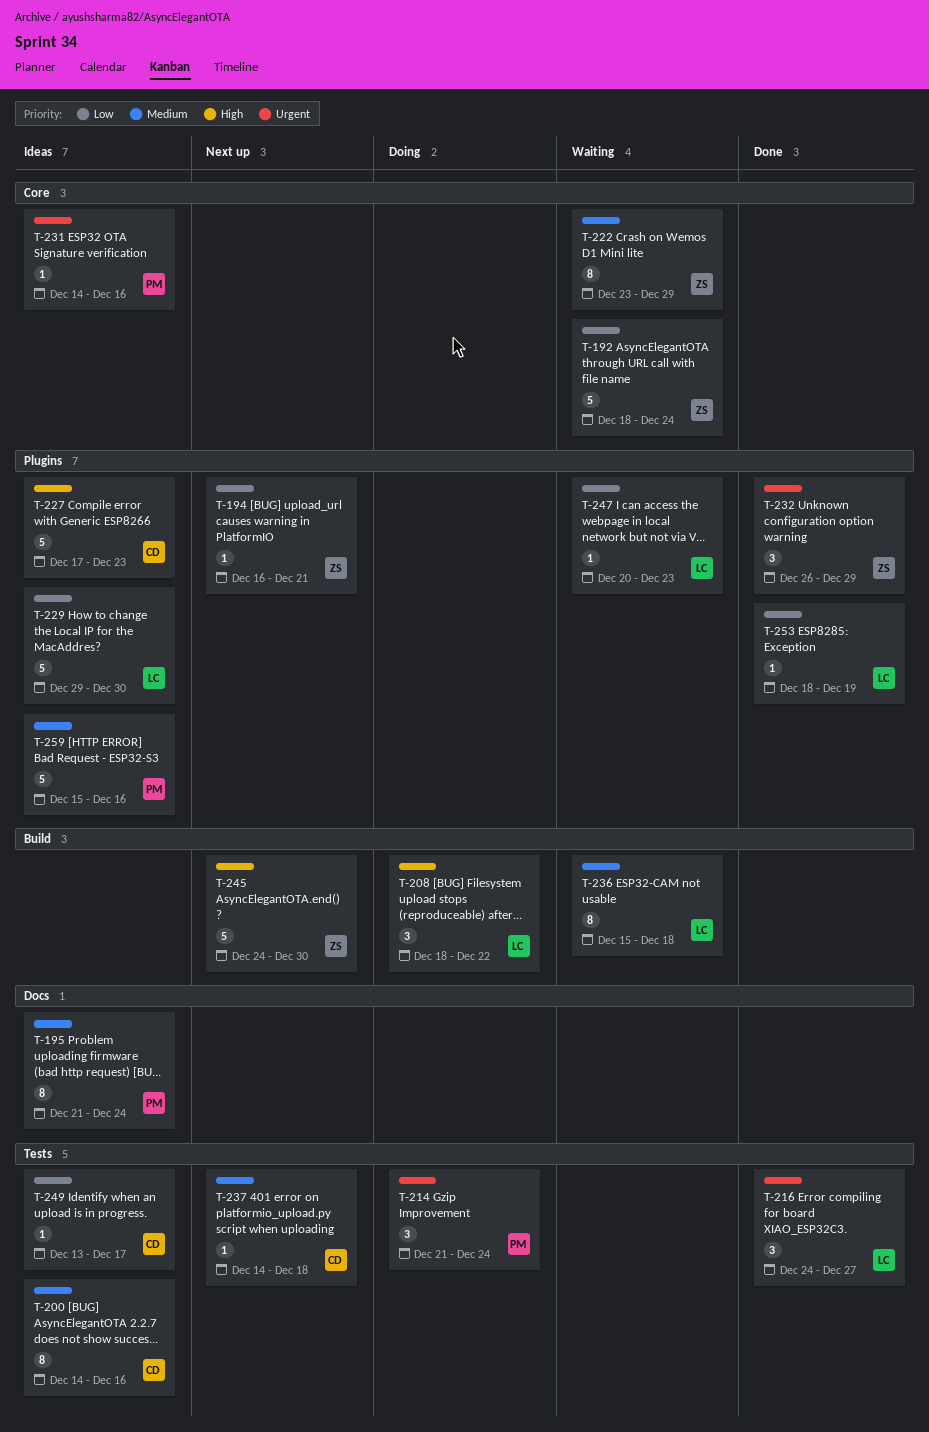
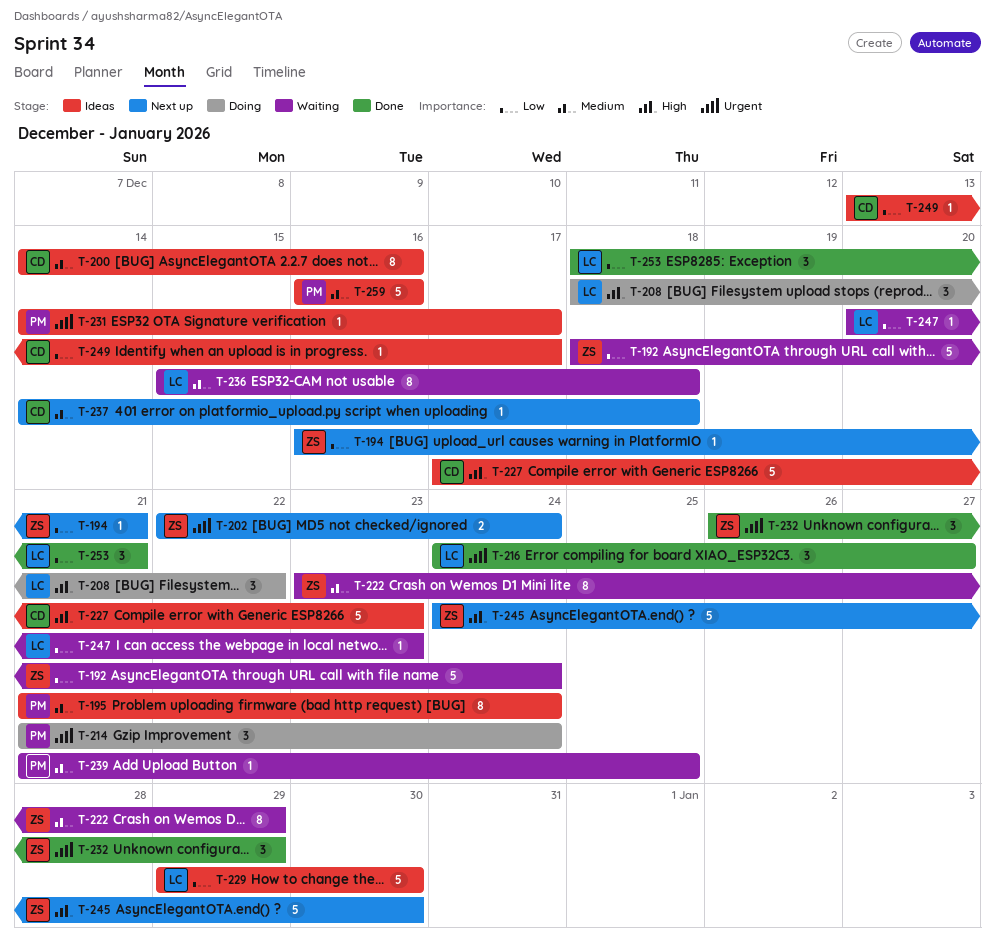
T-202: none -> present
T-231, due: Dec 16 -> Dec 17
T-239: none -> present
T-253, estimate: 1 -> 3
T-253, due: Dec 19 -> Dec 21
T-259, start: Dec 15 -> Dec 16

